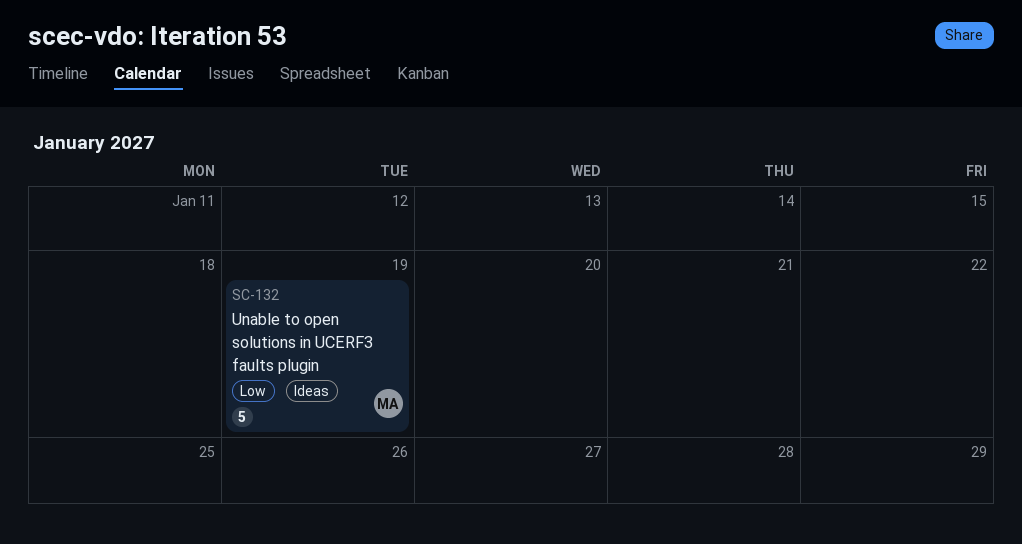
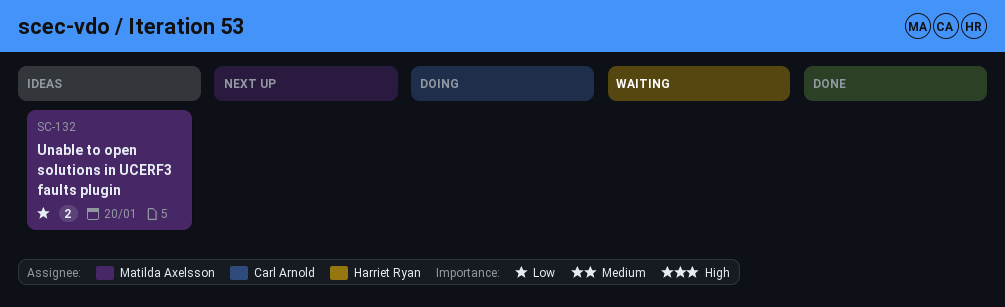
SC-132, estimate: 5 -> 2
SC-132, due: Jan 19 -> Jan 20

